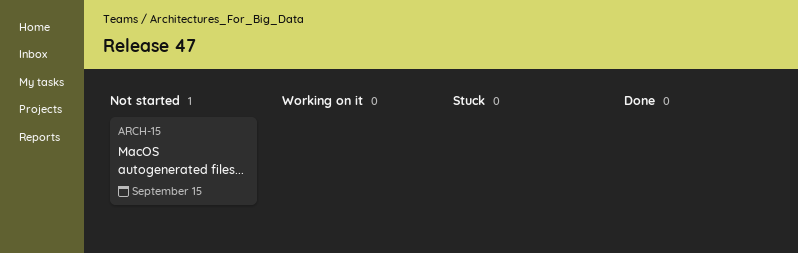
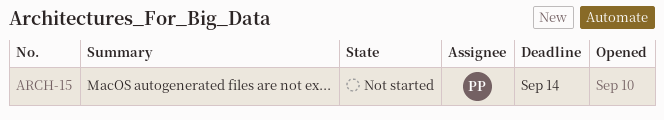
ARCH-15, due: Sep 15 -> Sep 14

